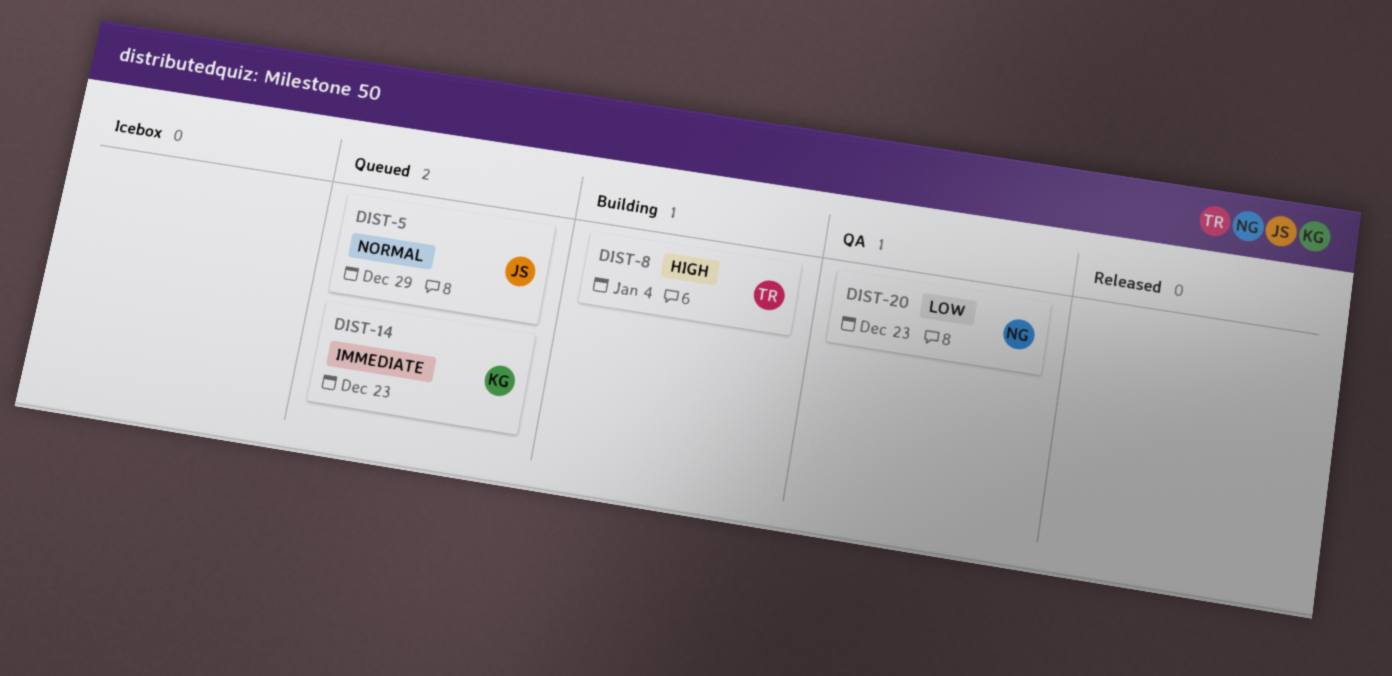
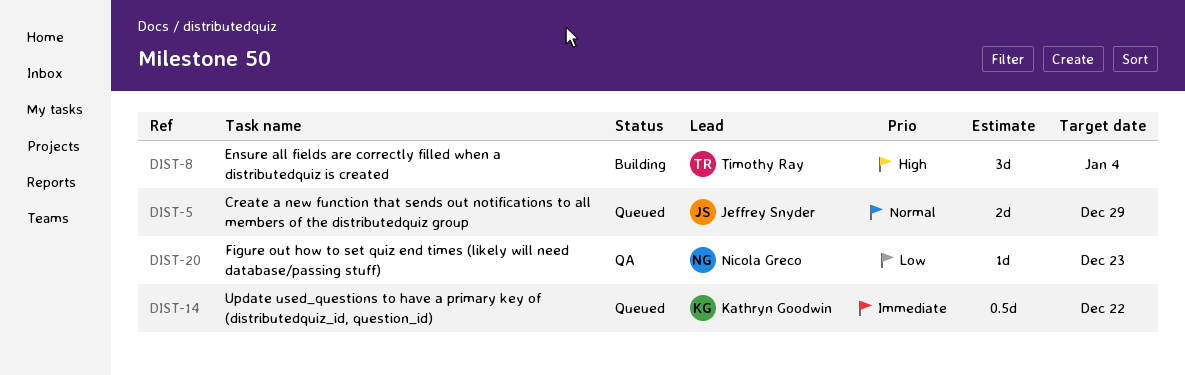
DIST-14, due: Dec 23 -> Dec 22

